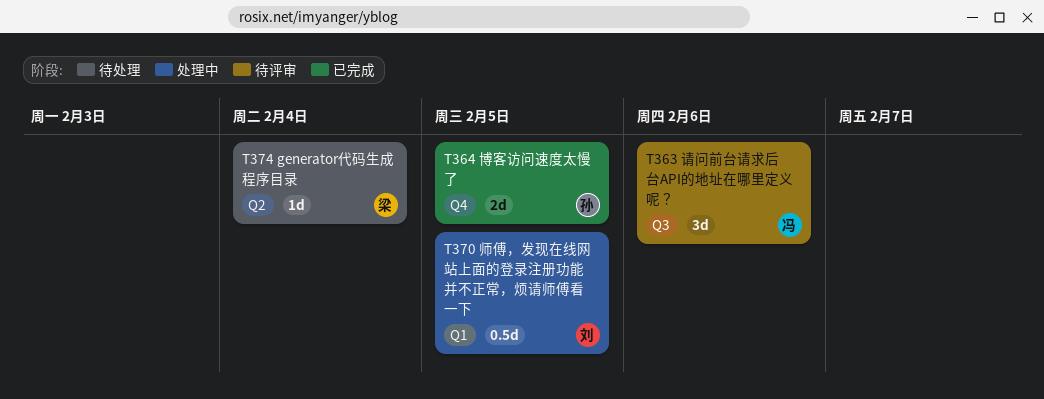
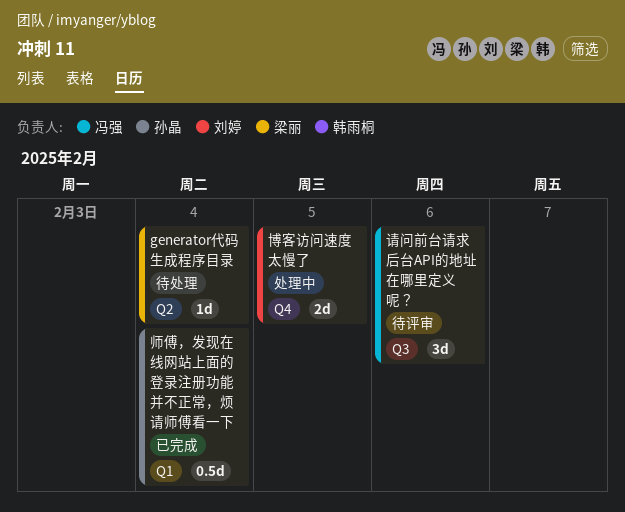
博客访问速度太慢了, status: 已完成 -> 处理中
博客访问速度太慢了, owner: 孙晶 -> 刘婷
师傅，发现在线网站上面的登录注册功能并不正常，烦请师傅看一下, status: 处理中 -> 已完成
师傅，发现在线网站上面的登录注册功能并不正常，烦请师傅看一下, owner: 刘婷 -> 孙晶
师傅，发现在线网站上面的登录注册功能并不正常，烦请师傅看一下, due: Feb 5 -> Feb 4

